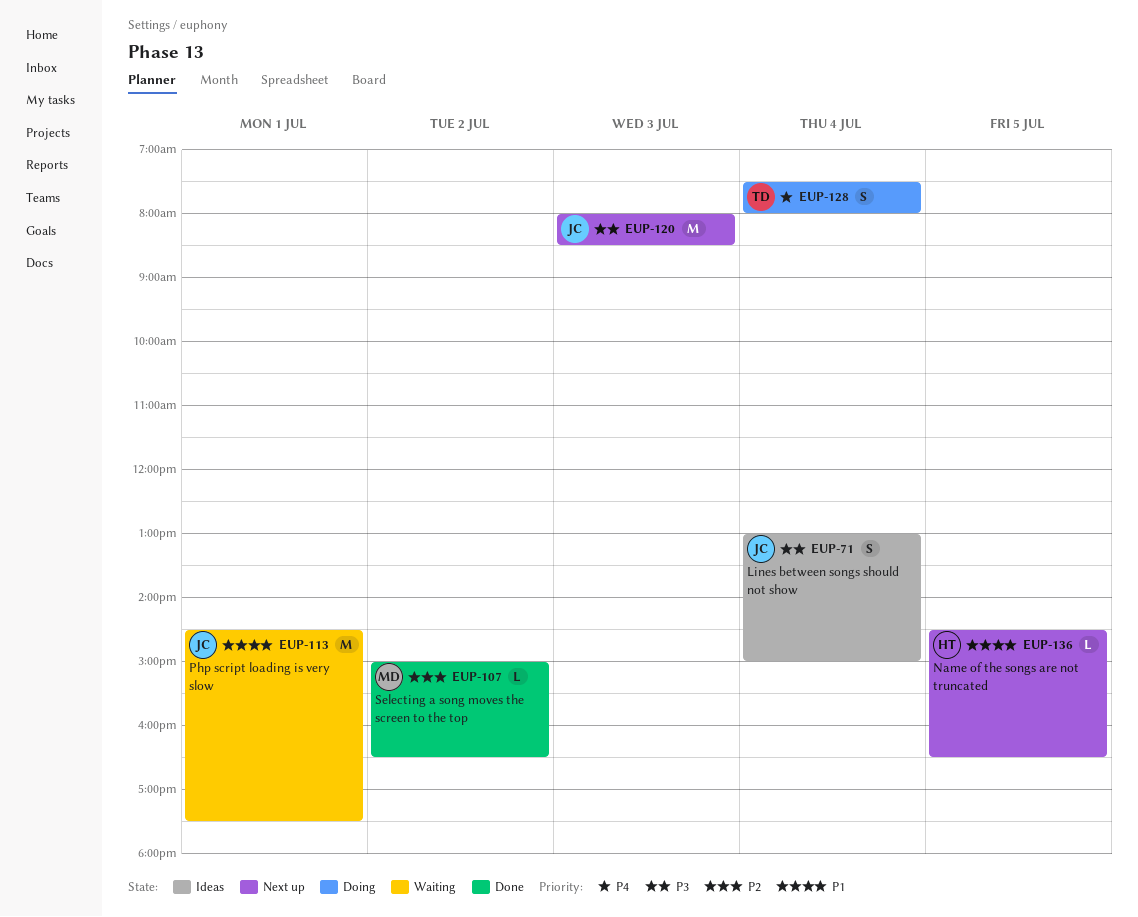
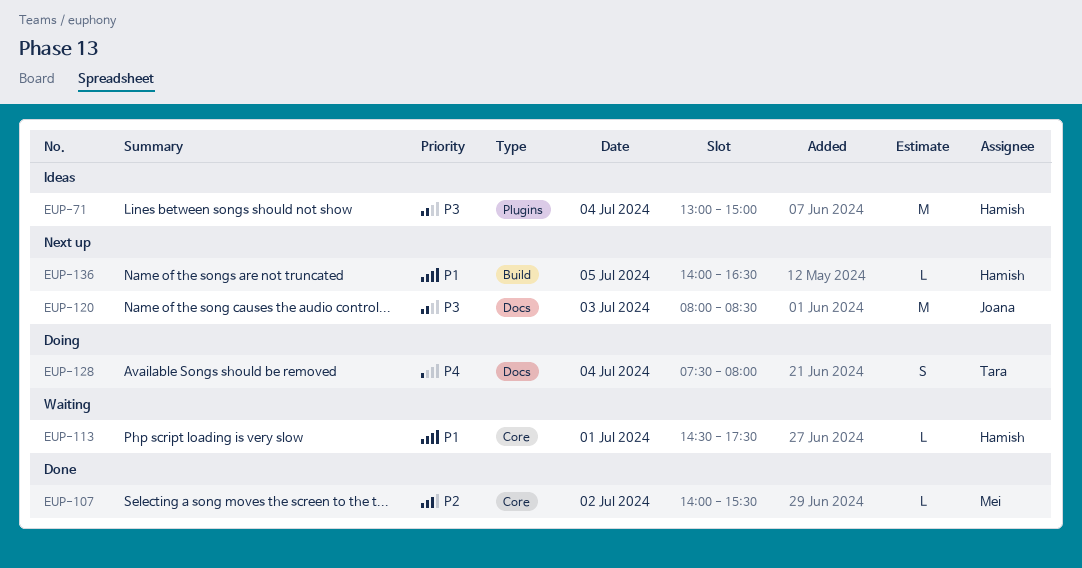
EUP-71, owner: Joana -> Hamish
EUP-71, estimate: S -> M
EUP-107, begins: 15:00 -> 14:00
EUP-107, ends: 16:30 -> 15:30
EUP-113, owner: Joana -> Hamish
EUP-113, estimate: M -> L
EUP-136, begins: 14:30 -> 14:00

